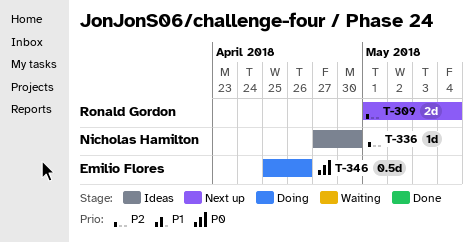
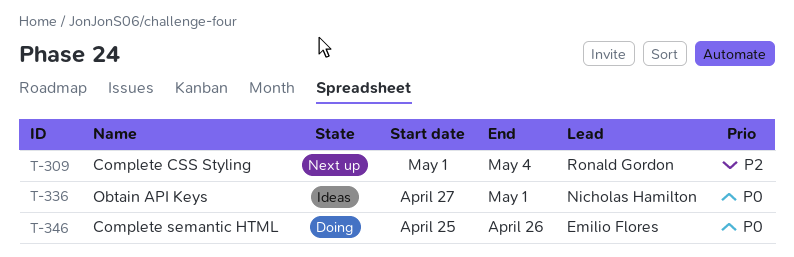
T-336, priority: P2 -> P0
T-336, due: Apr 30 -> May 1

